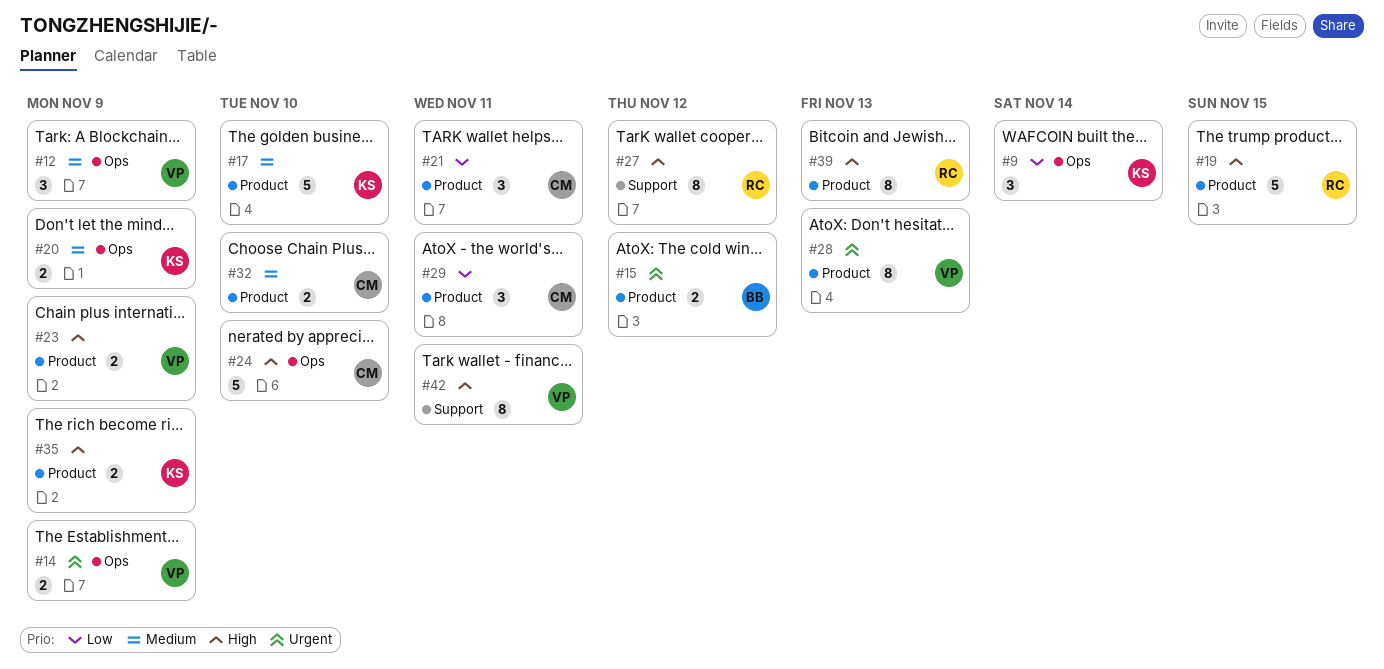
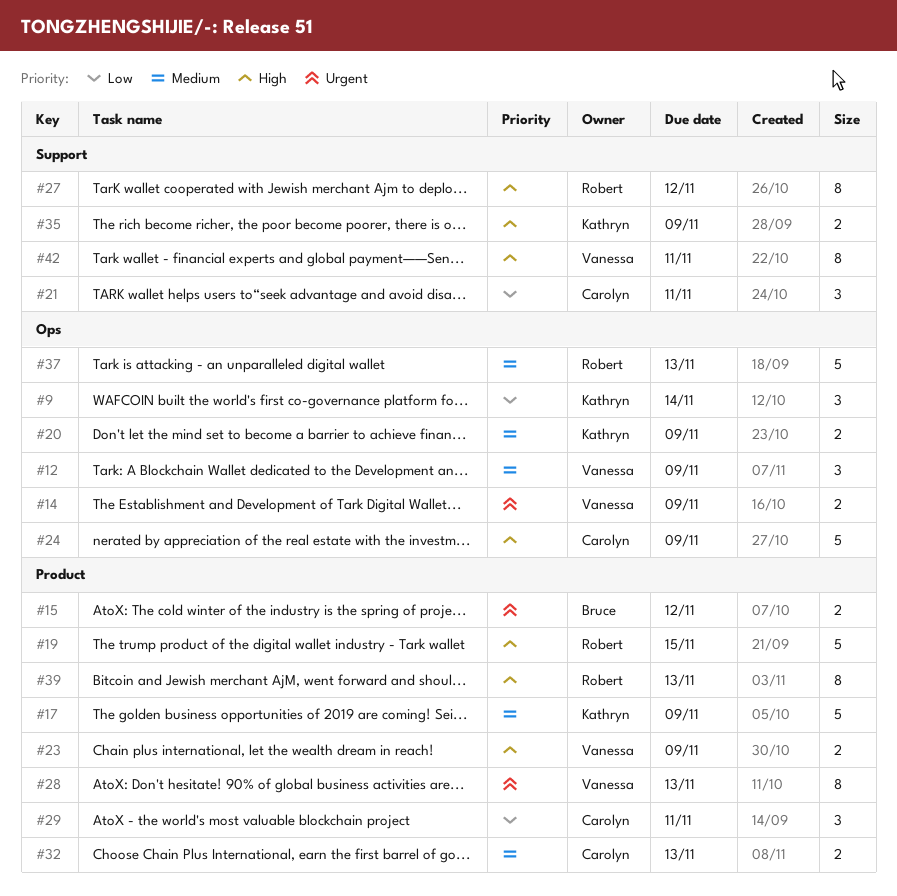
#17, due: Nov 10 -> Nov 9
#21, label: Product -> Support
#24, due: Nov 10 -> Nov 9
#32, due: Nov 10 -> Nov 13
#35, label: Product -> Support
#37: none -> present

